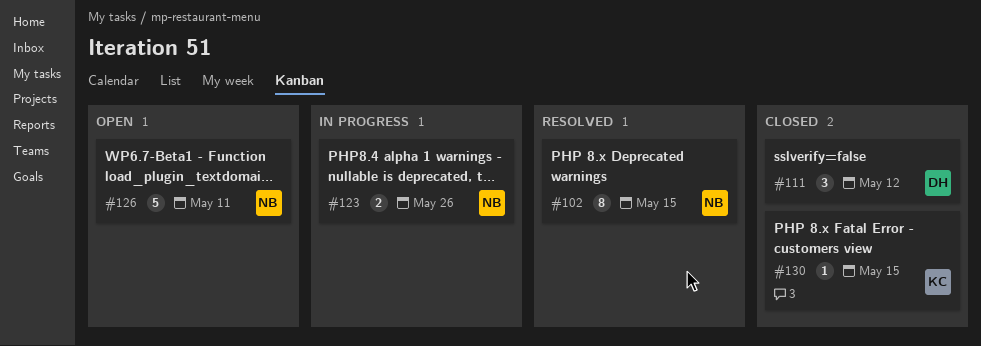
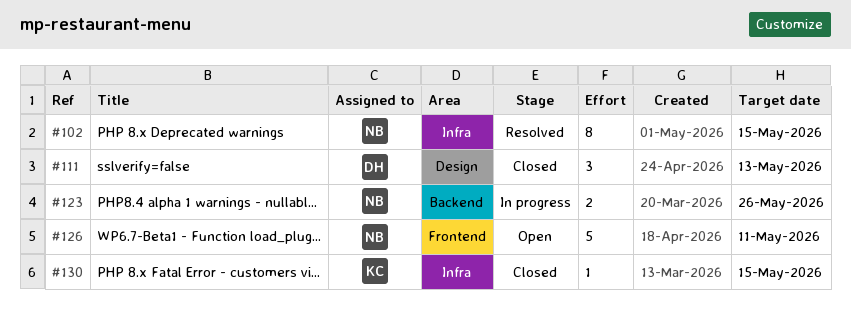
#111, due: May 12 -> May 13

